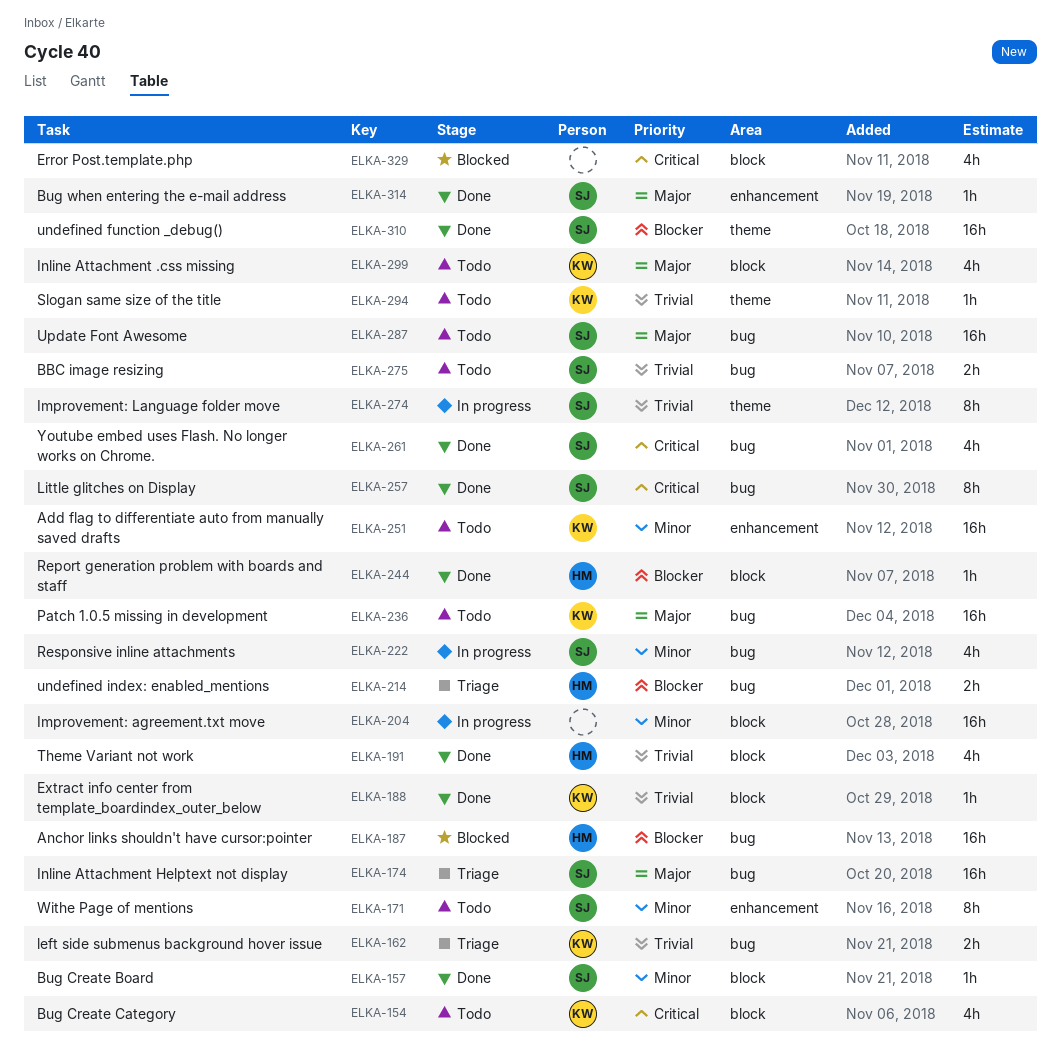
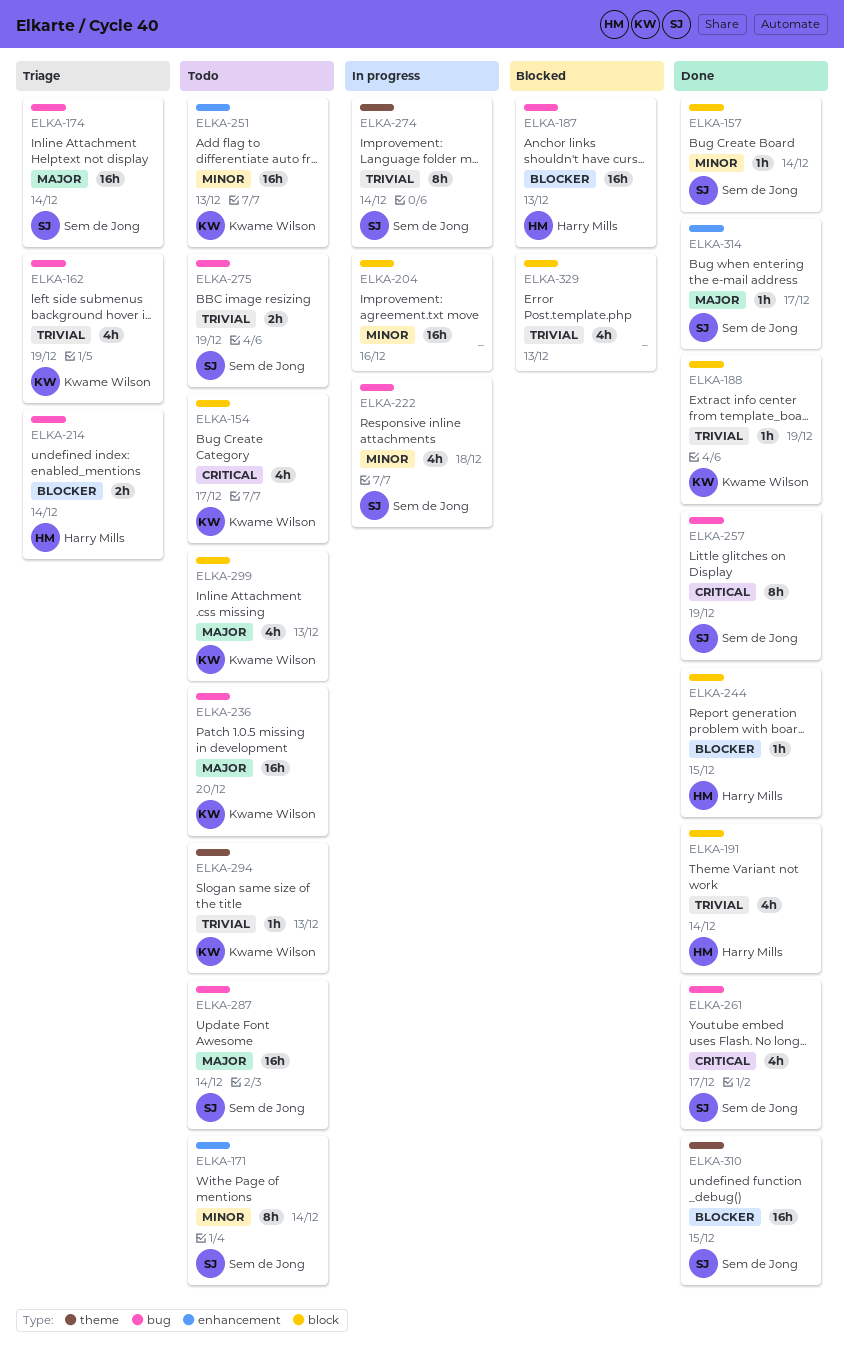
ELKA-162, estimate: 2h -> 4h
ELKA-329, priority: Critical -> Trivial

